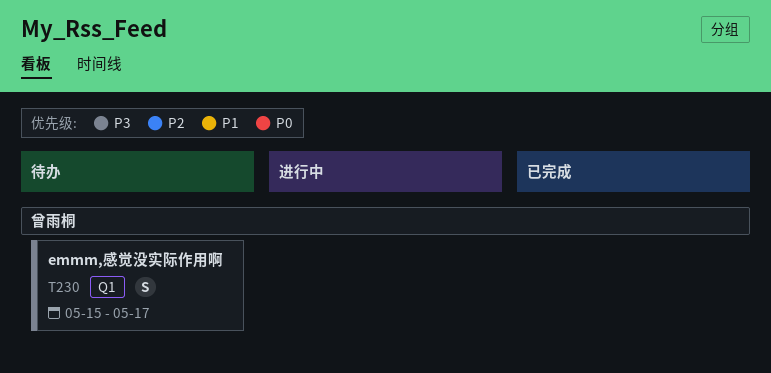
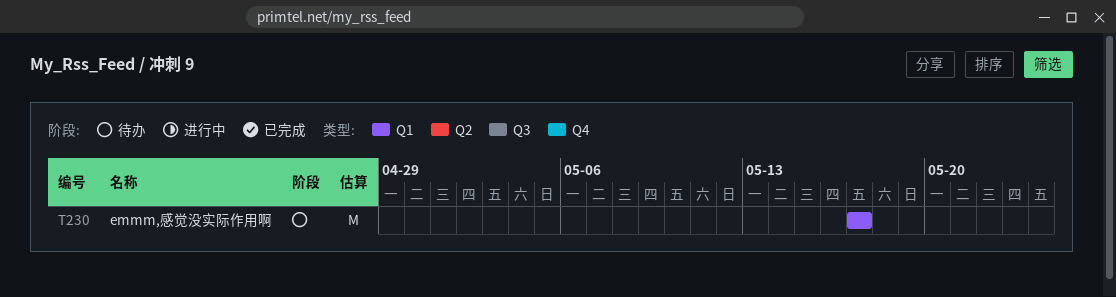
T230, estimate: S -> M
T230, start: May 15 -> May 17

